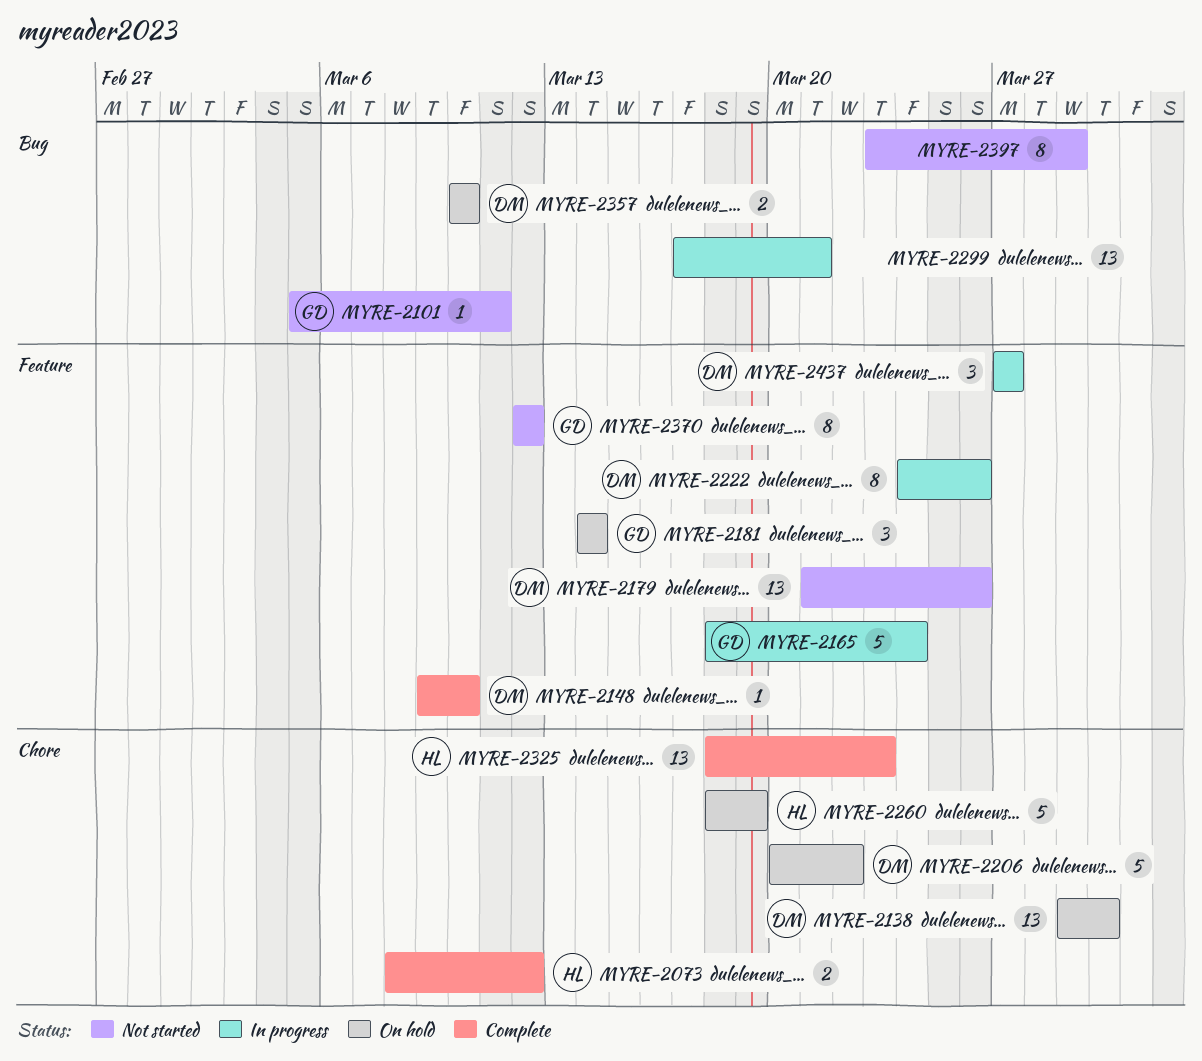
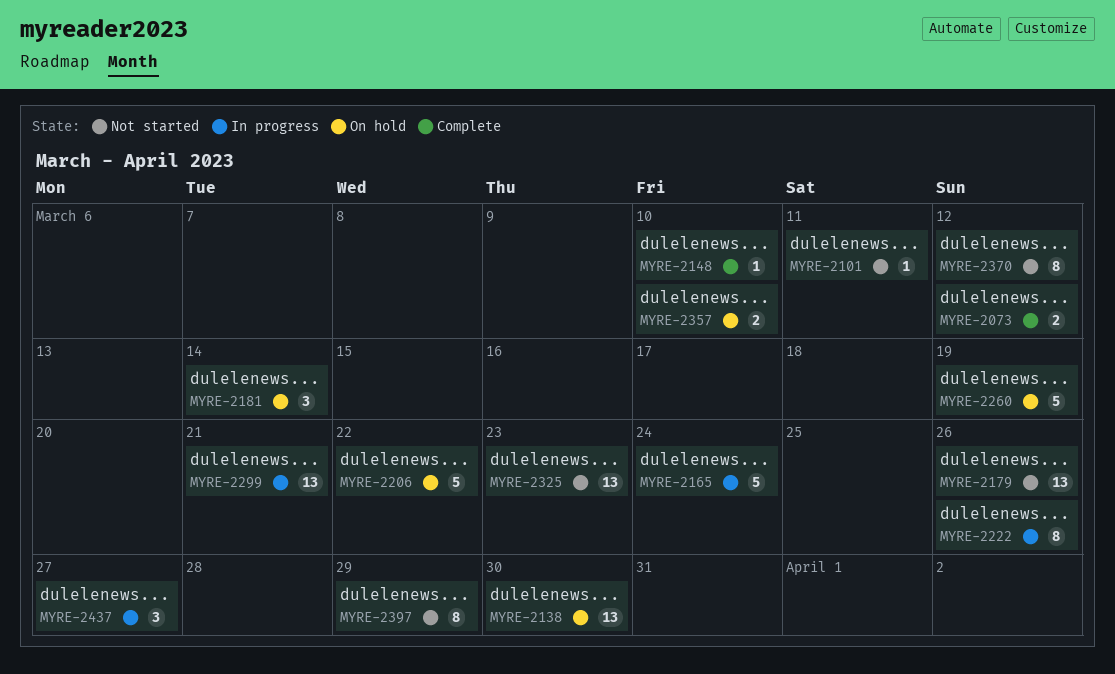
MYRE-2325, status: Complete -> Not started

